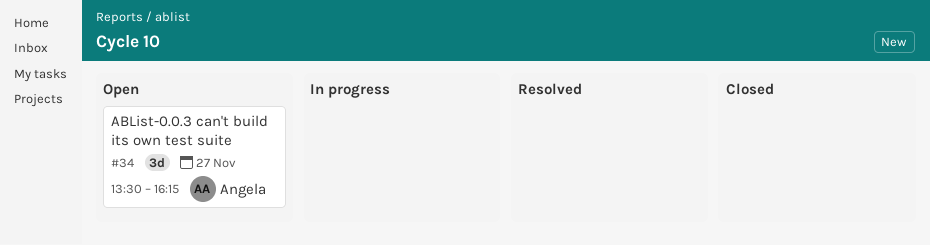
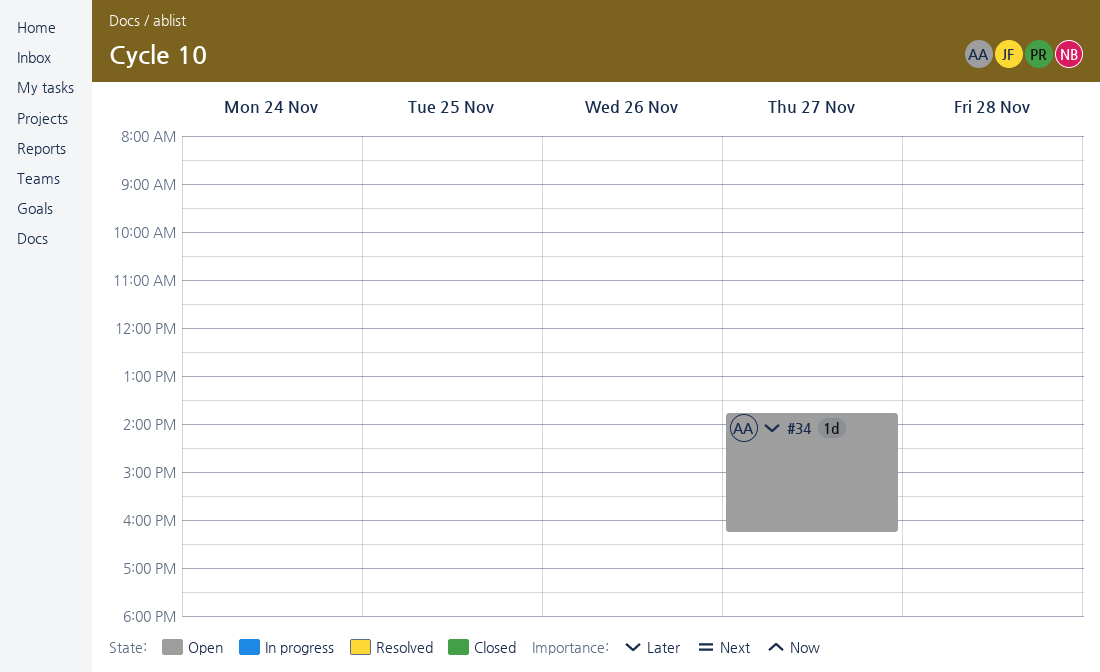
#34, estimate: 3d -> 1d
#34, begins: 13:30 -> 13:45

